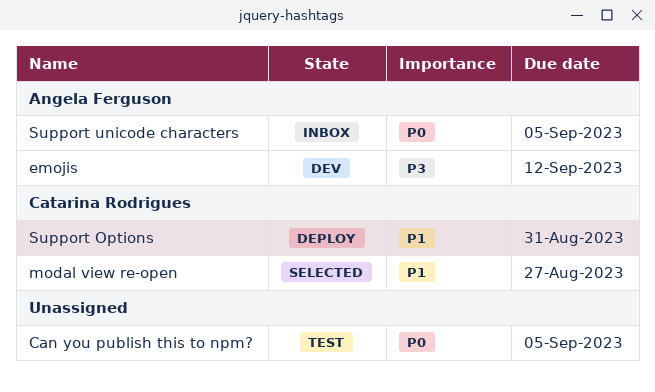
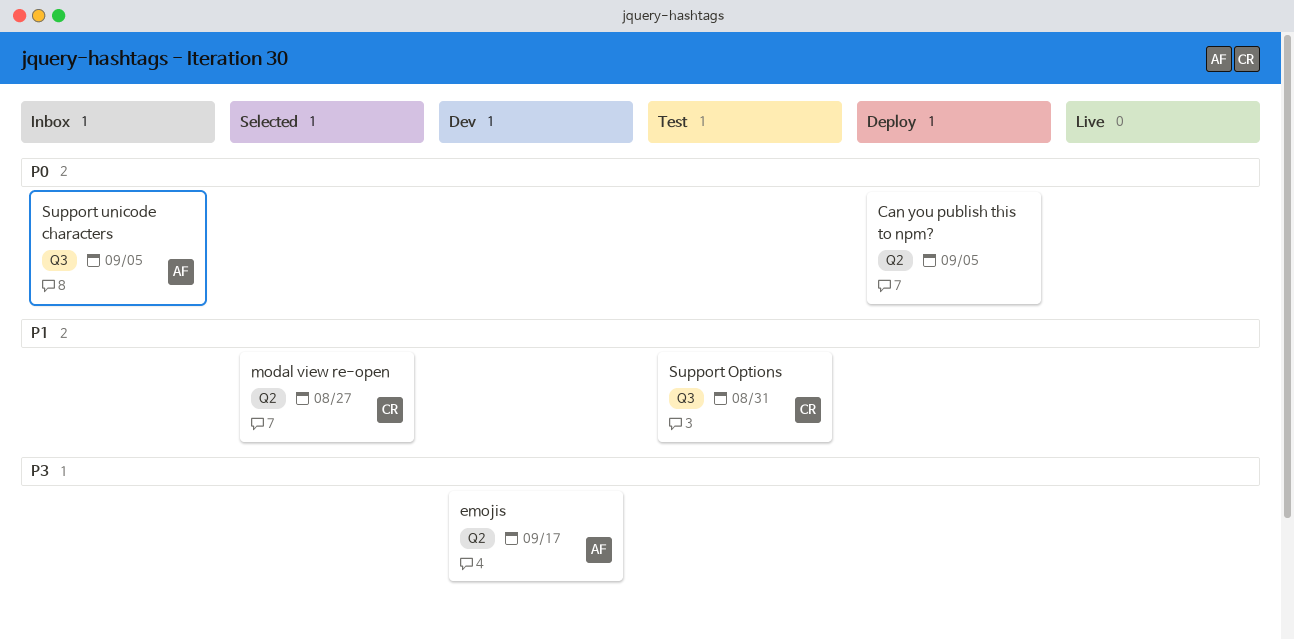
Can you publish this to npm?, status: Test -> Deploy
emojis, due: Sep 12 -> Sep 17
Support Options, status: Deploy -> Test

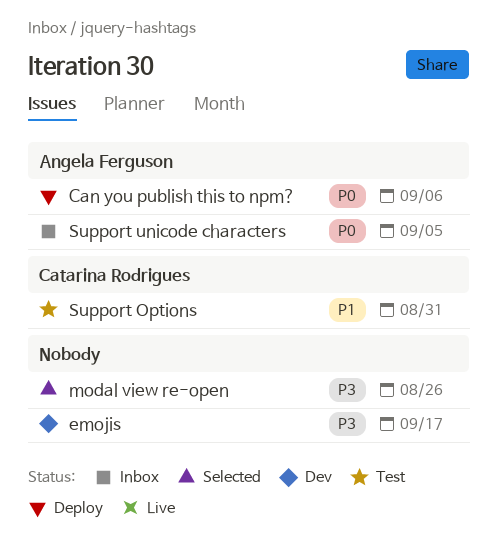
Can you publish this to npm?, owner: none -> Angela Ferguson
Can you publish this to npm?, due: Sep 5 -> Sep 6
emojis, owner: Angela Ferguson -> none
modal view re-open, owner: Catarina Rodrigues -> none
modal view re-open, priority: P1 -> P3
modal view re-open, due: Aug 27 -> Aug 26

